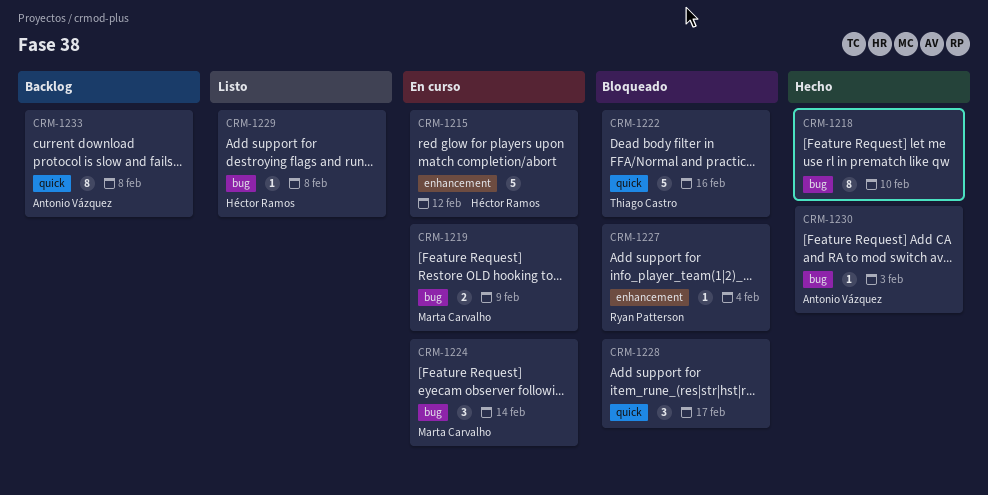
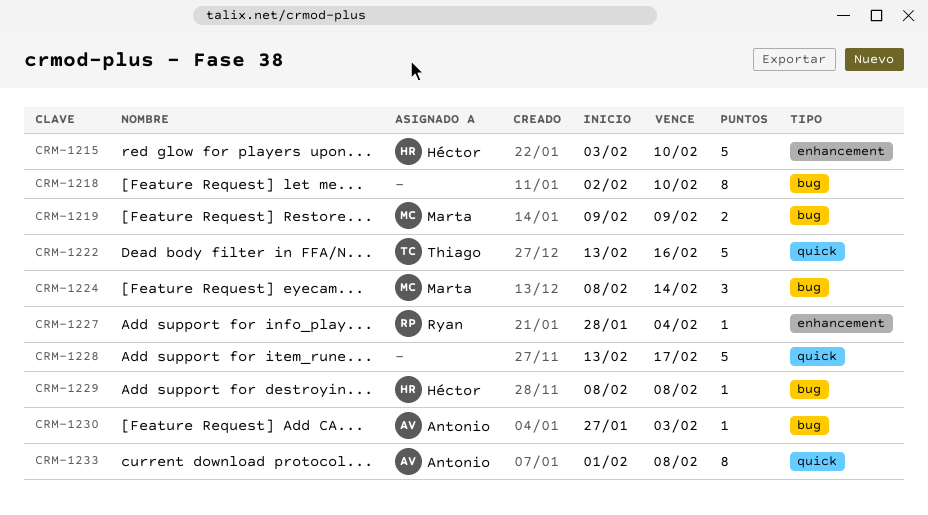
CRM-1215, due: Feb 12 -> Feb 10
CRM-1228, estimate: 3 -> 5

